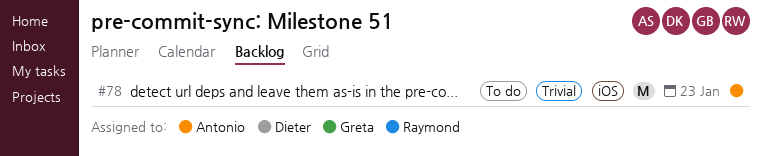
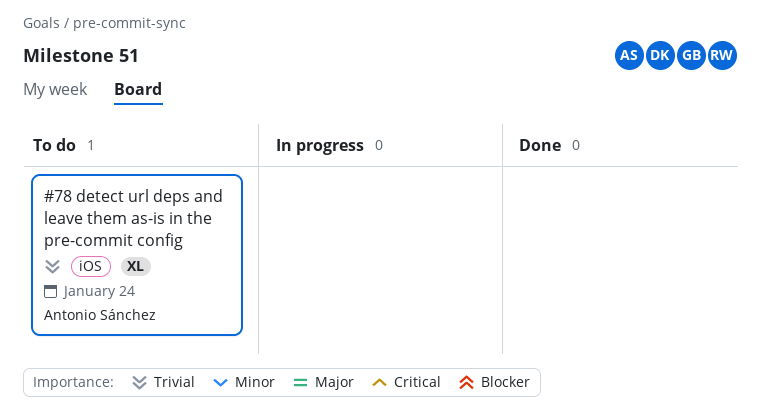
#78, estimate: M -> XL
#78, due: Jan 23 -> Jan 24

